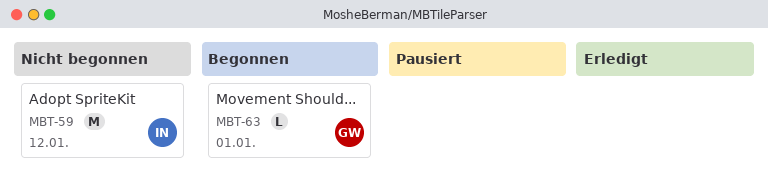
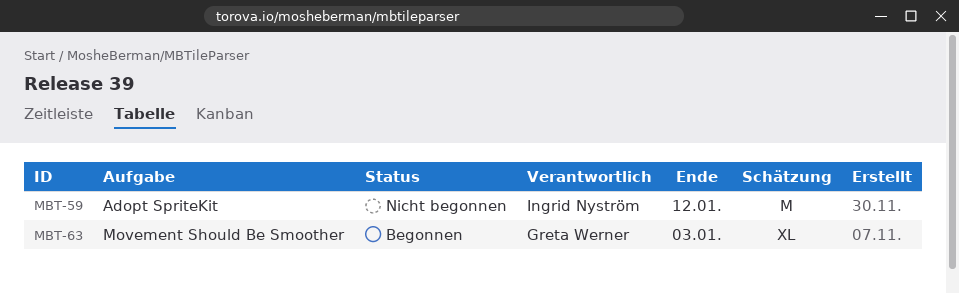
MBT-63, estimate: L -> XL
MBT-63, due: Jan 1 -> Jan 3

